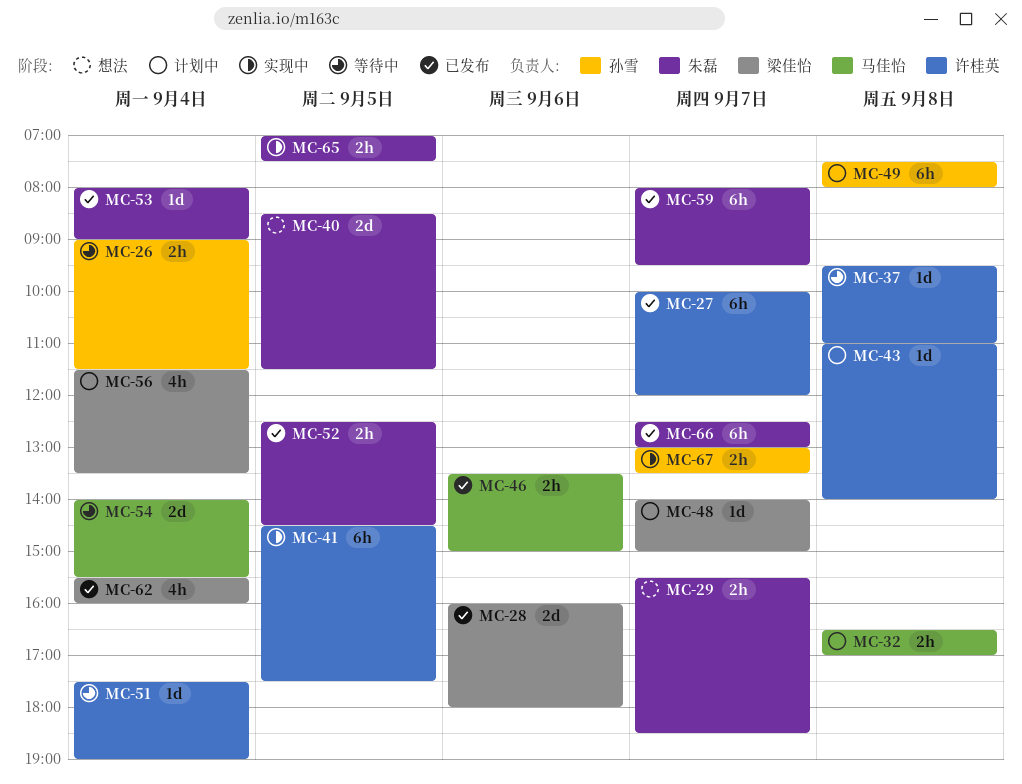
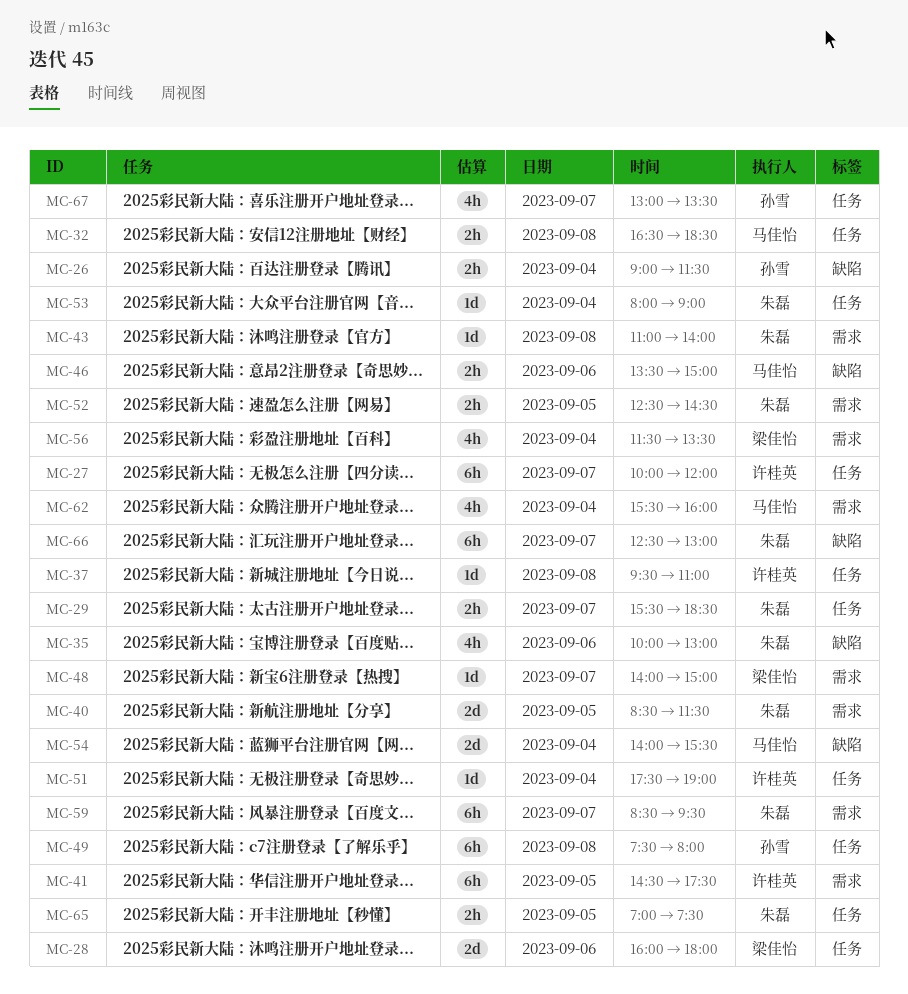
MC-32, ends: 17:00 -> 18:30
MC-35: none -> present
MC-43, owner: 许桂英 -> 朱磊
MC-59, begins: 08:00 -> 08:30
MC-62, owner: 梁佳怡 -> 马佳怡
MC-67, estimate: 2h -> 4h

